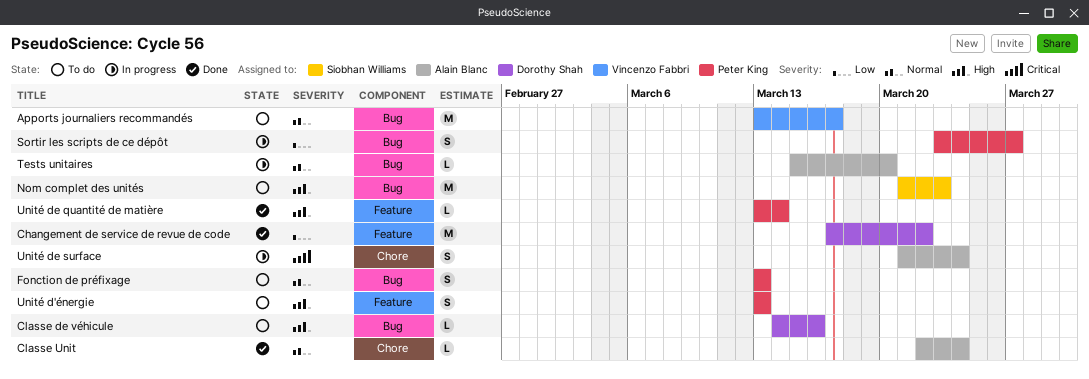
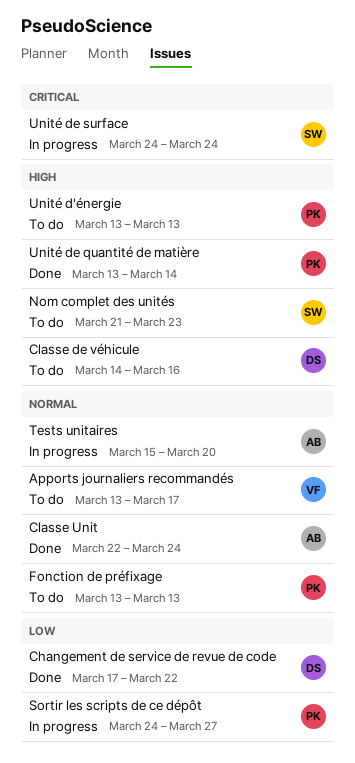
Sortir les scripts de ce dépôt, start: Mar 23 -> Mar 24
Unité de surface, owner: Alain Blanc -> Siobhan Williams
Unité de surface, start: Mar 21 -> Mar 24

